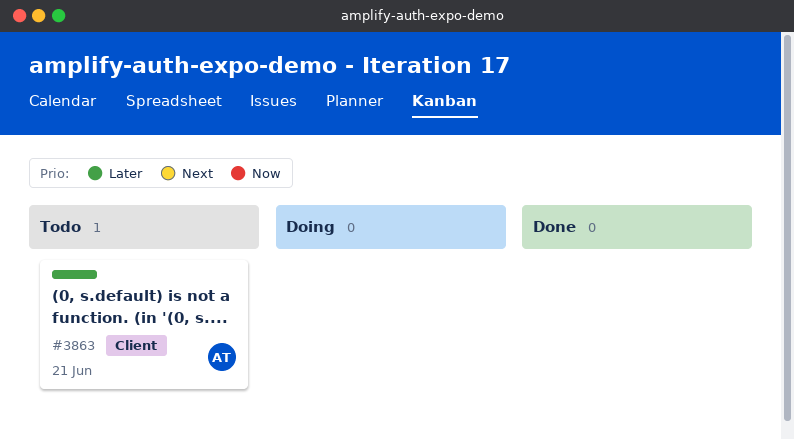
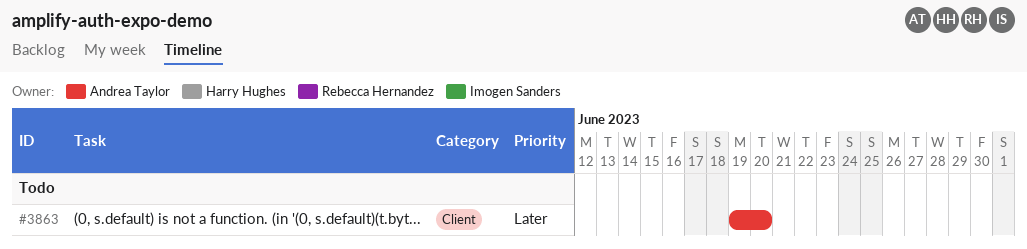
#3863, due: Jun 21 -> Jun 20

